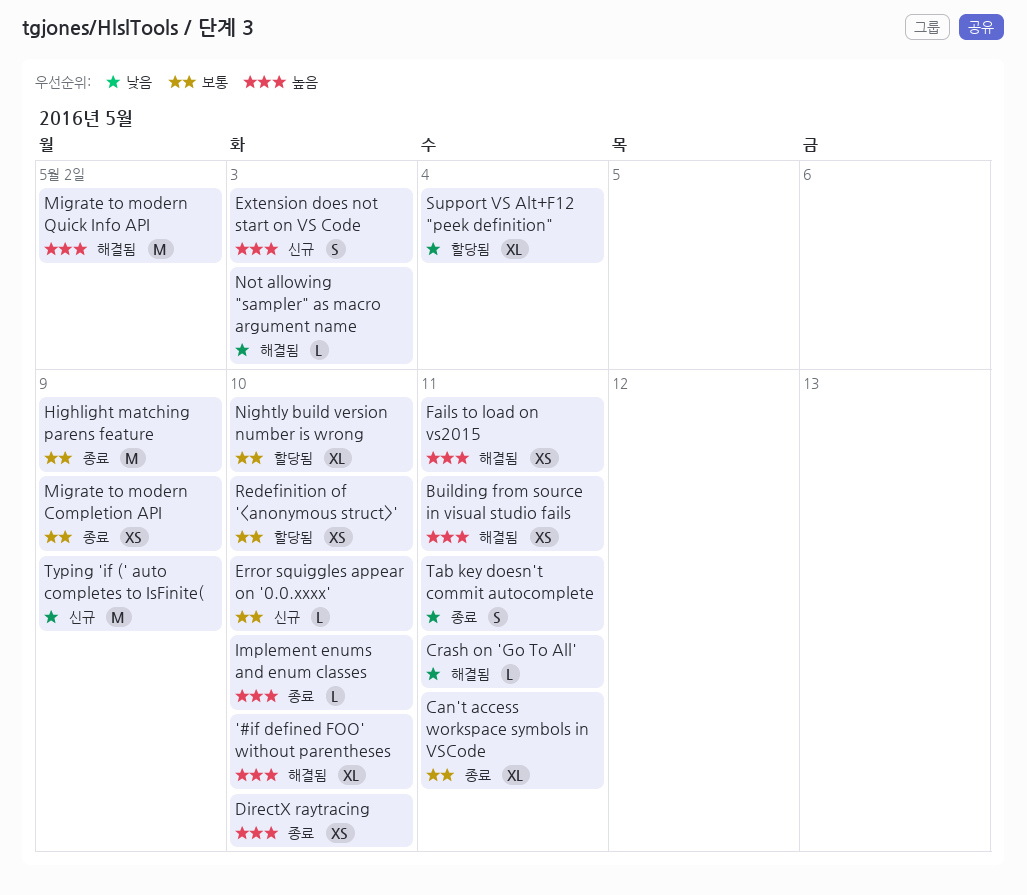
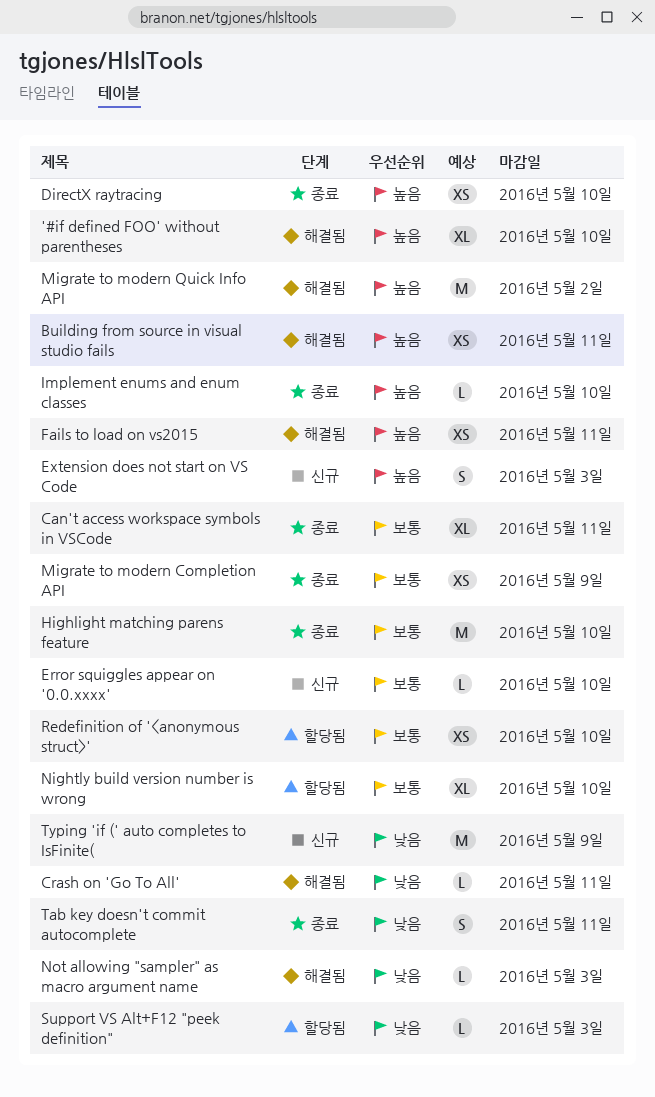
Highlight matching parens feature, due: May 9 -> May 10
Support VS Alt+F12 "peek definition", estimate: XL -> L
Support VS Alt+F12 "peek definition", due: May 4 -> May 3

